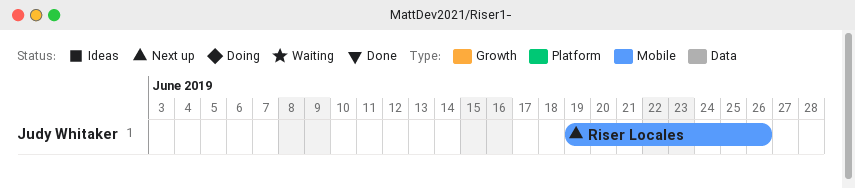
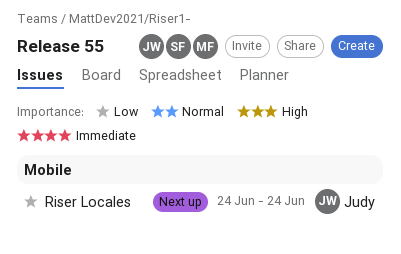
Riser Locales, start: Jun 19 -> Jun 24
Riser Locales, due: Jun 26 -> Jun 24

